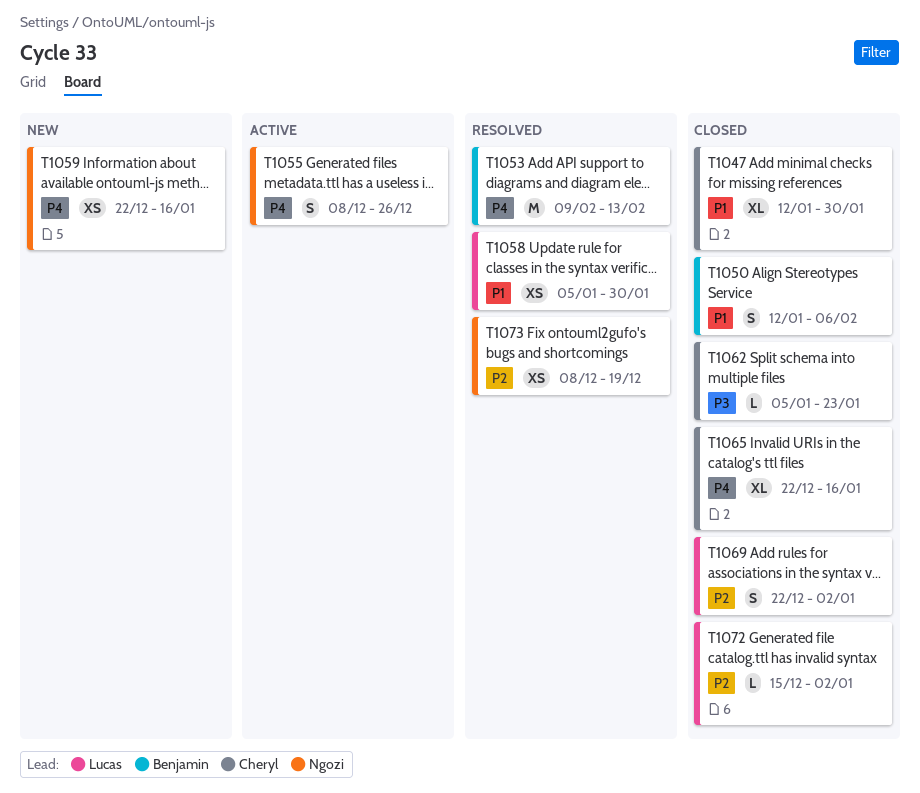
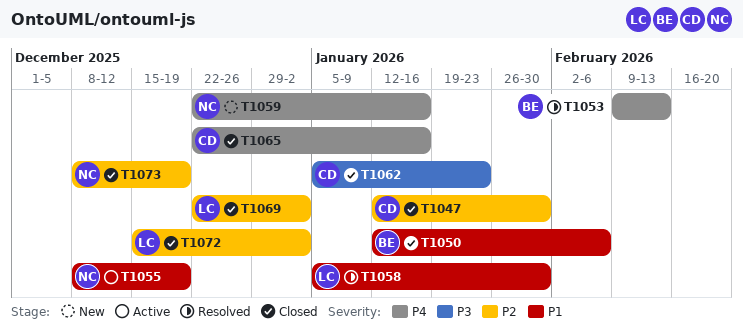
T1047, priority: P1 -> P2
T1055, priority: P4 -> P1
T1055, due: Dec 26 -> Dec 19
T1073, status: Resolved -> Closed

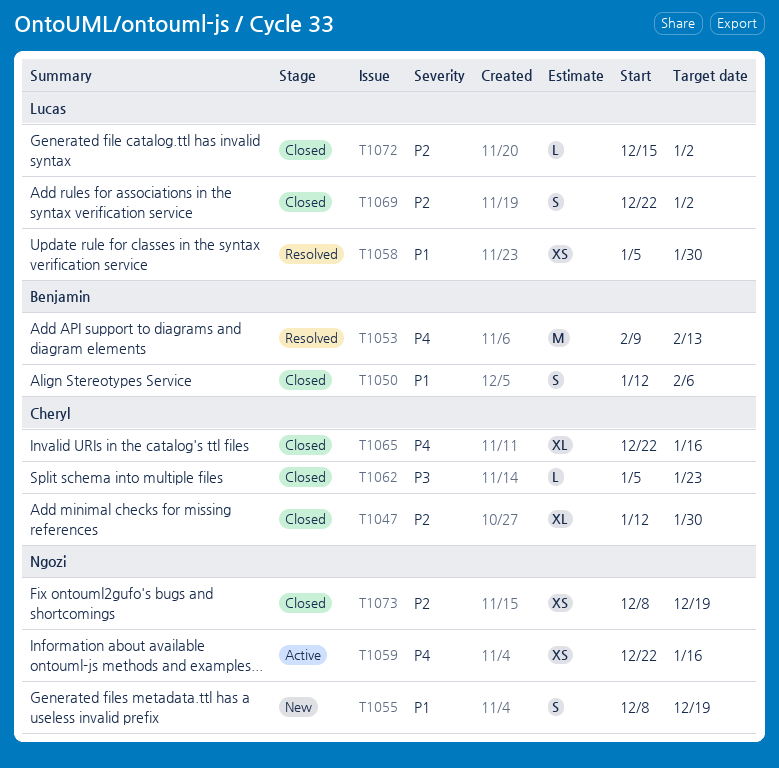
T1055, status: Active -> New
T1059, status: New -> Active

